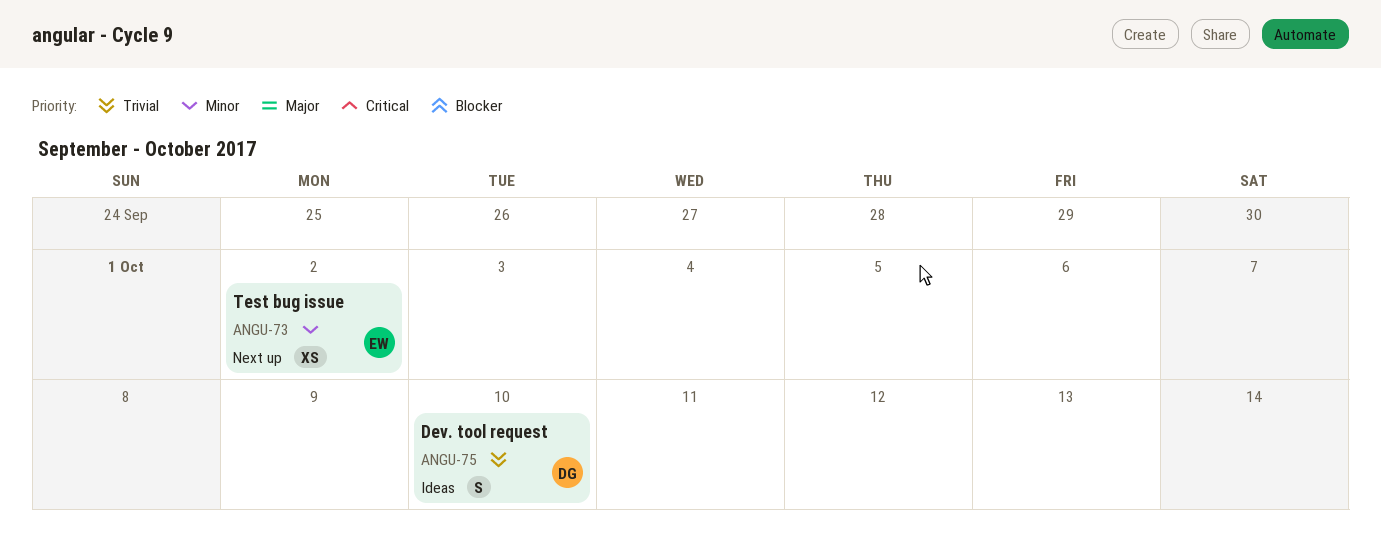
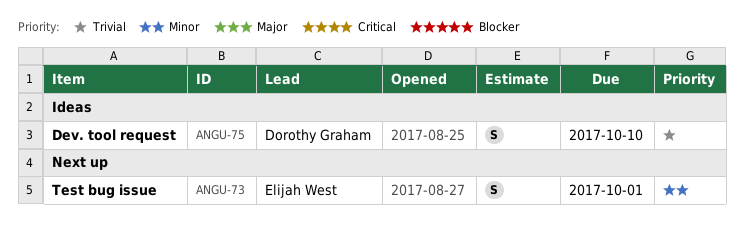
ANGU-73, estimate: XS -> S
ANGU-73, due: Oct 2 -> Oct 1

